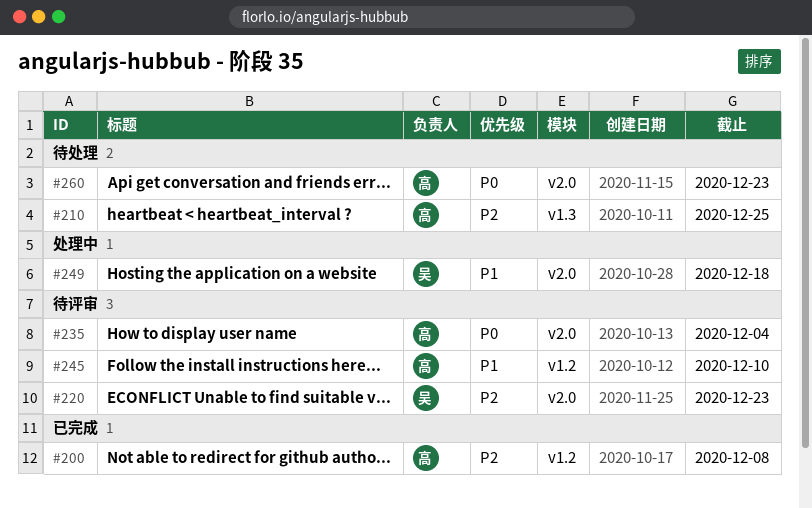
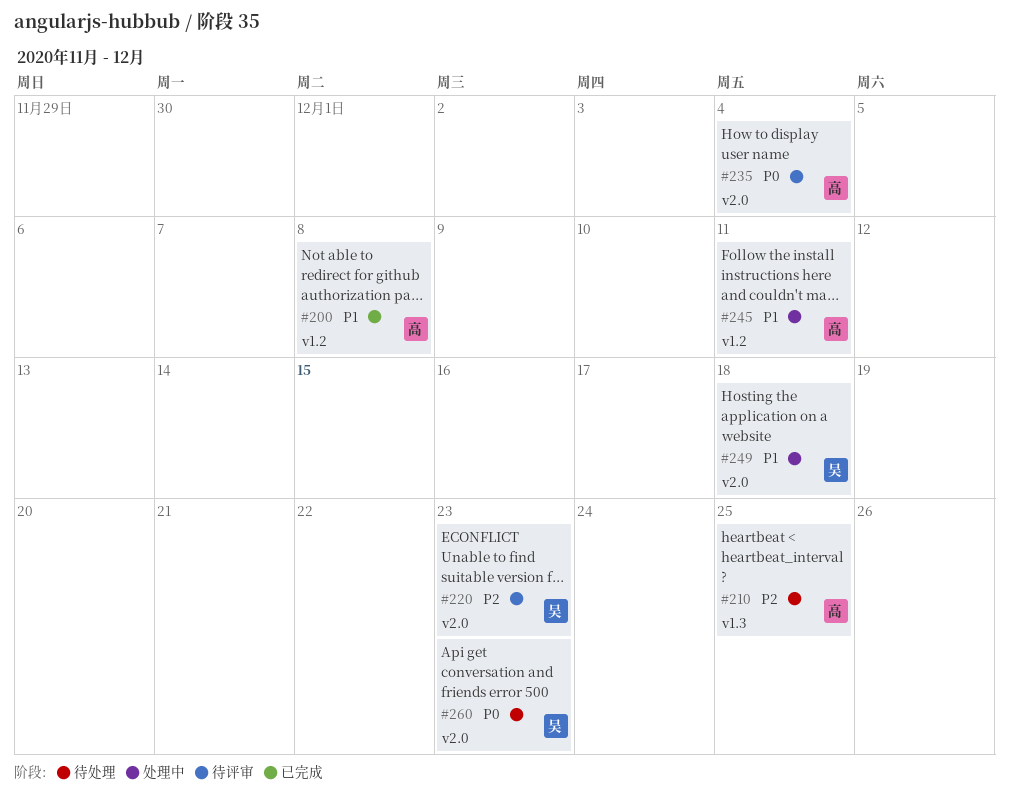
#200, priority: P2 -> P1
#245, status: 待评审 -> 处理中
#245, due: Dec 10 -> Dec 11
#260, owner: 高 -> 吴

